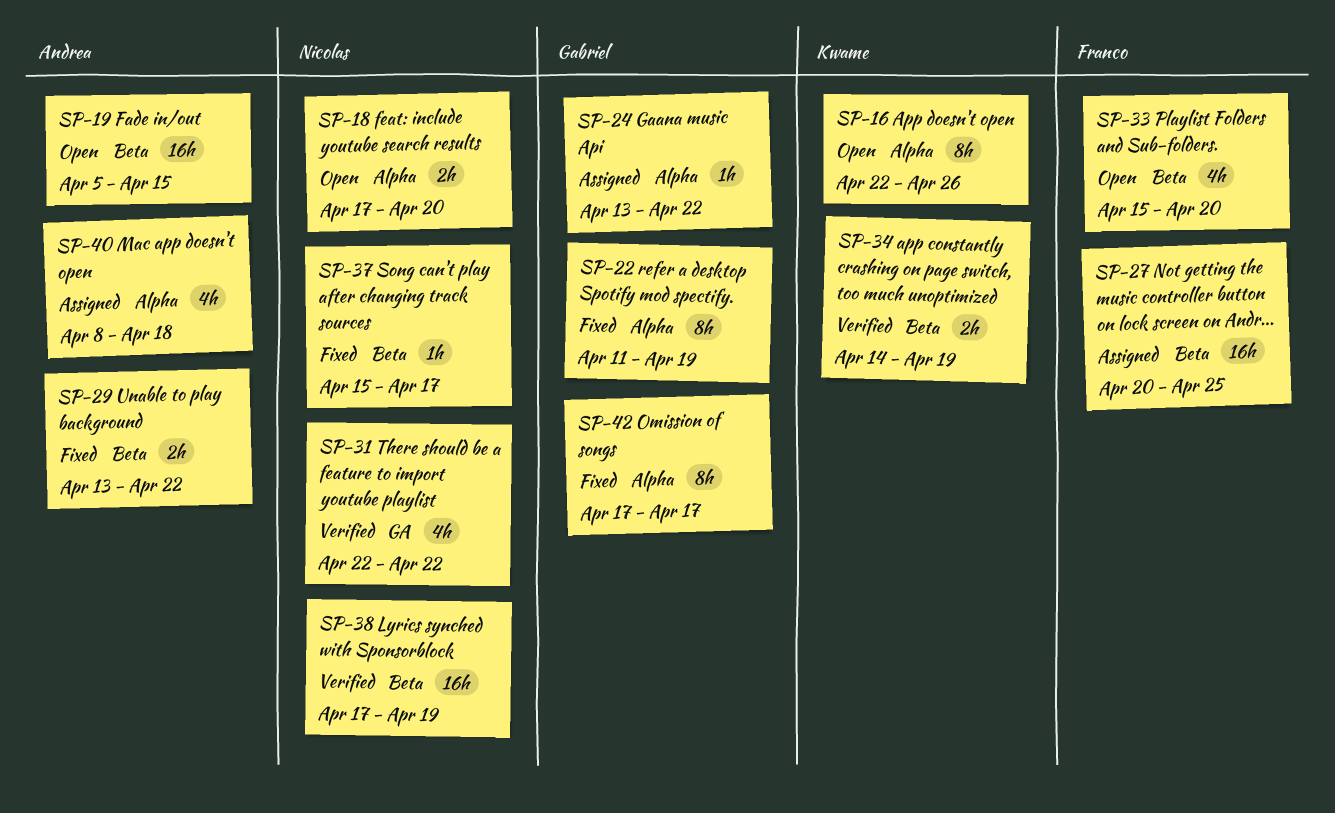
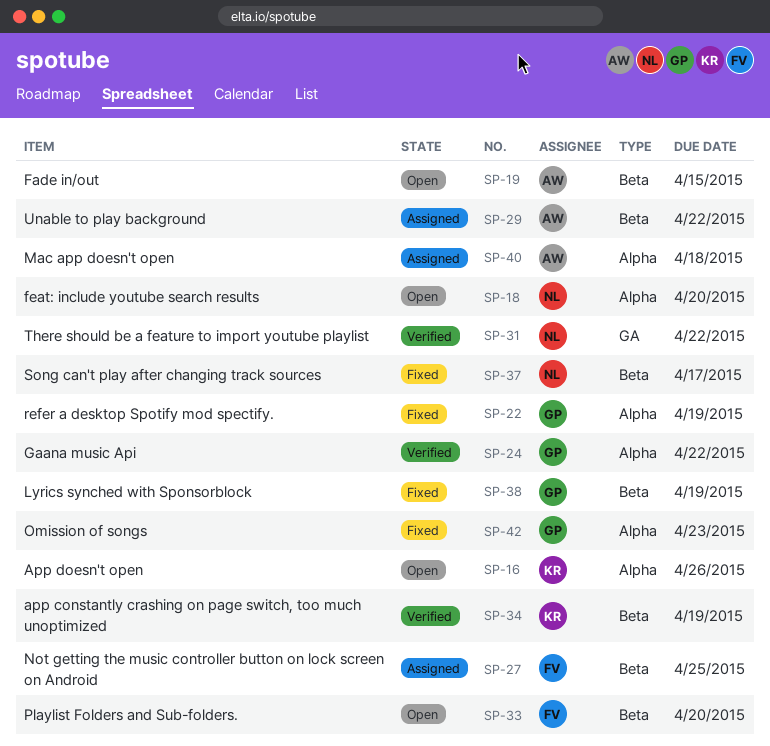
SP-24, status: Assigned -> Verified
SP-29, status: Fixed -> Assigned
SP-38, status: Verified -> Fixed
SP-38, owner: Nicolas -> Gabriel
SP-42, due: Apr 17 -> Apr 23

